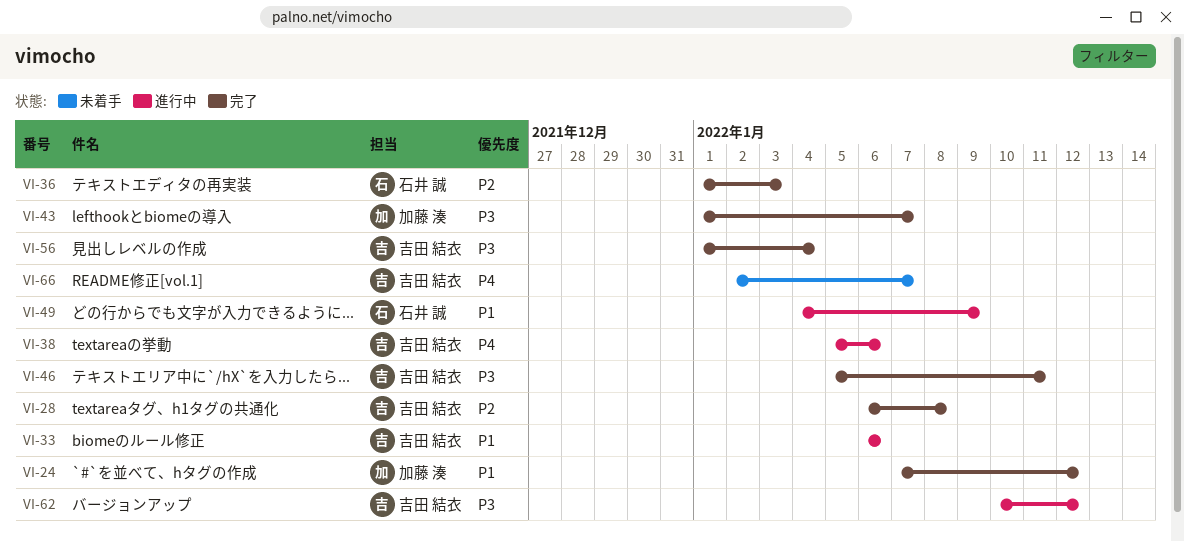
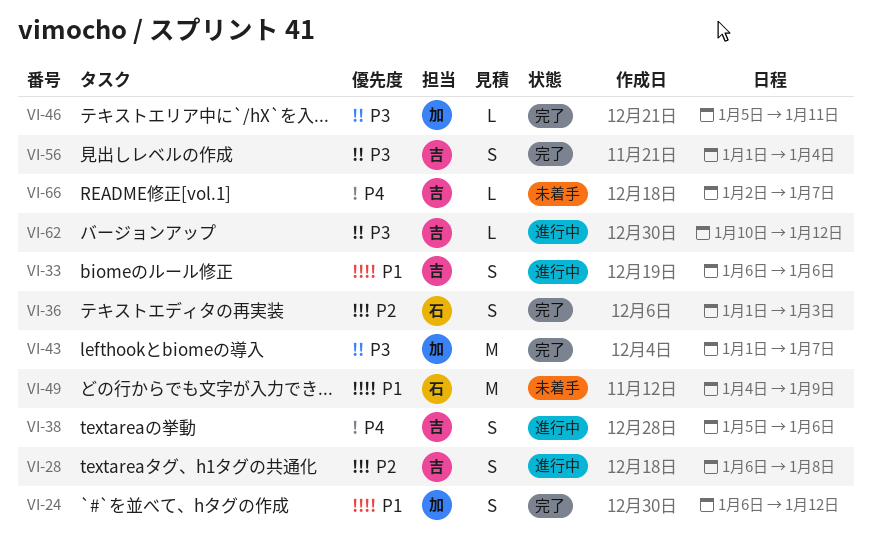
VI-24, start: Jan 7 -> Jan 6
VI-28, status: 完了 -> 進行中
VI-46, owner: 吉田 結衣 -> 加藤 湊
VI-49, status: 進行中 -> 未着手

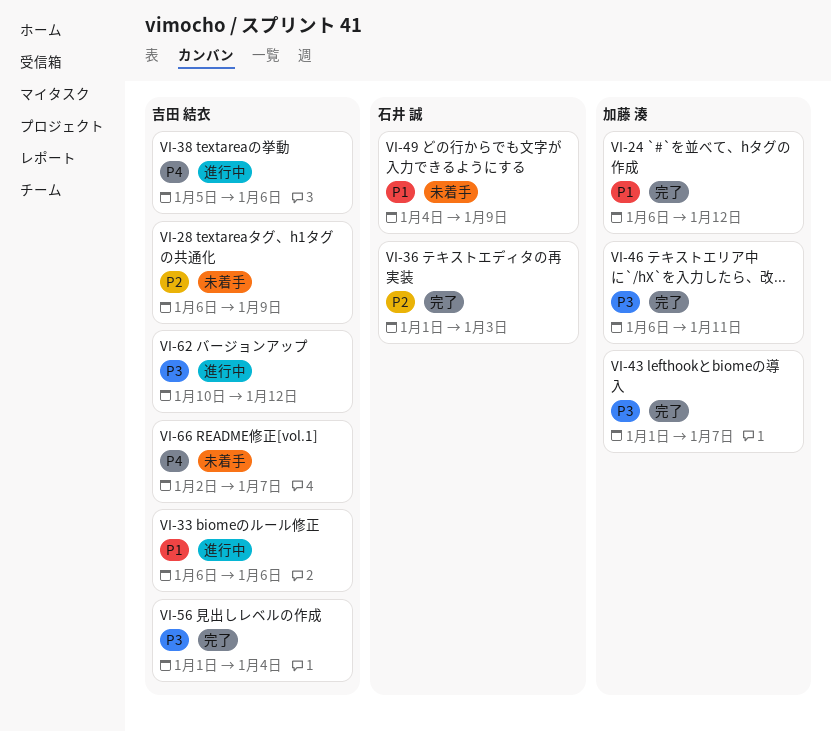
VI-28, status: 進行中 -> 未着手
VI-28, due: Jan 8 -> Jan 9
VI-46, start: Jan 5 -> Jan 6

